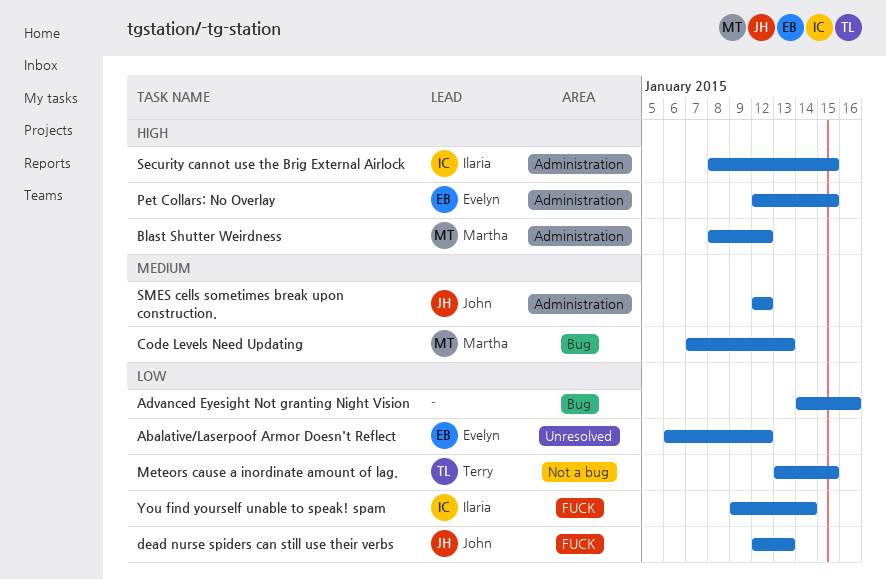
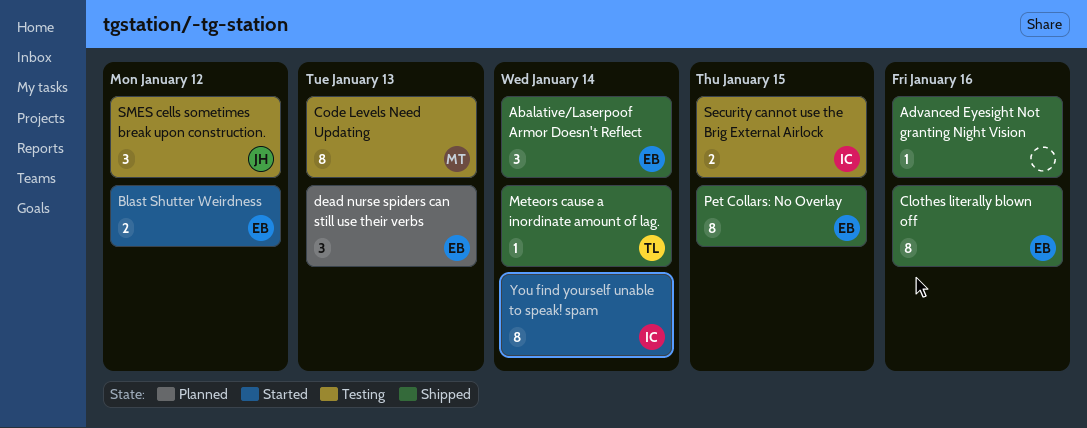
Abalative/Laserpoof Armor Doesn't Reflect, due: Jan 12 -> Jan 14
Blast Shutter Weirdness, owner: Martha -> Evelyn
Clothes literally blown off: none -> present
dead nurse spiders can still use their verbs, owner: John -> Evelyn
Meteors cause a inordinate amount of lag., due: Jan 15 -> Jan 14

